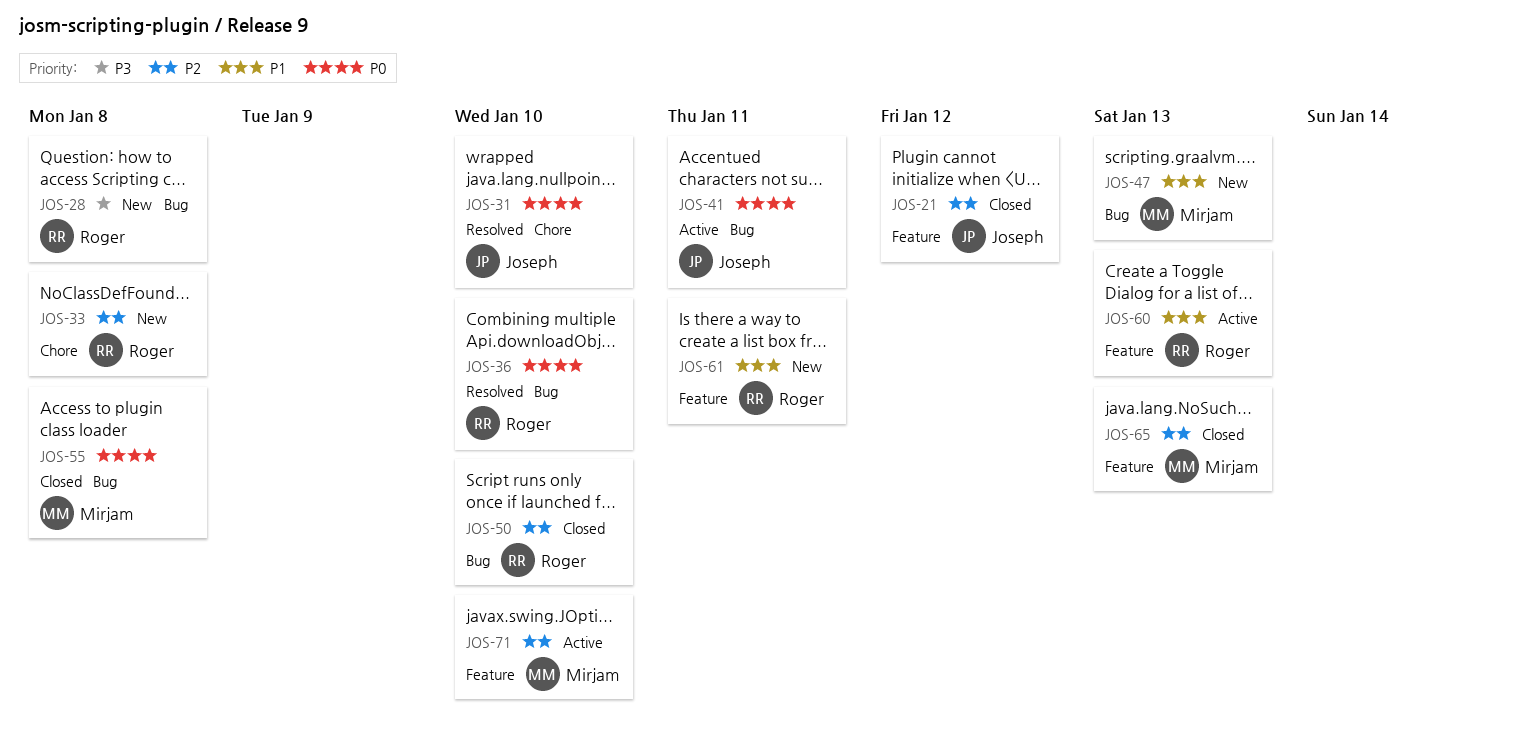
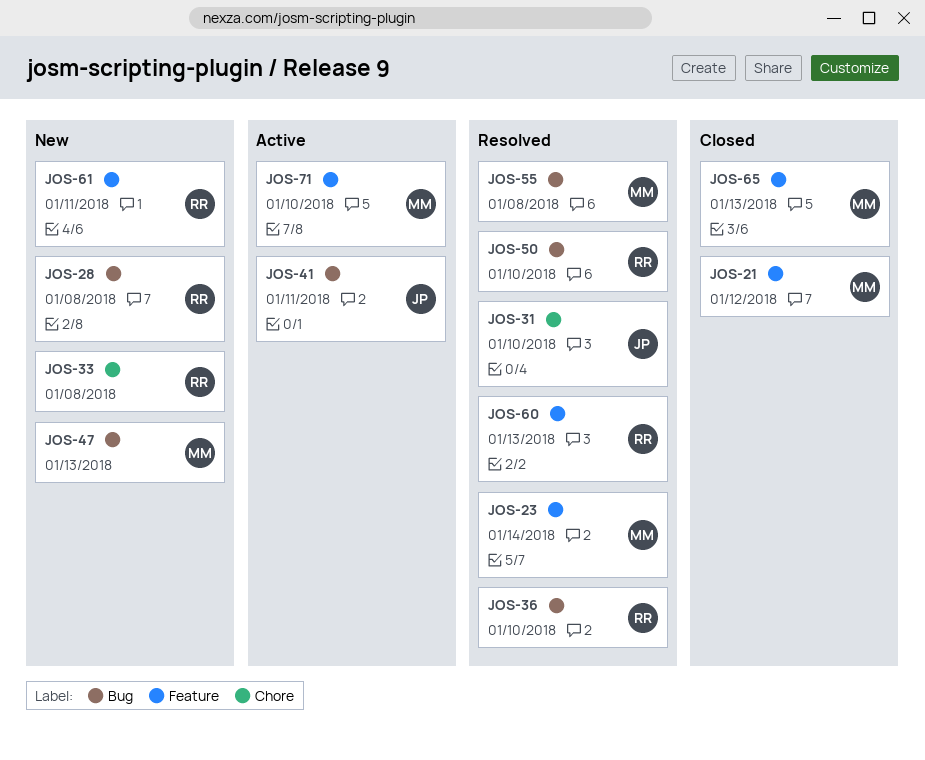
JOS-21, owner: Joseph -> Mirjam
JOS-23: none -> present
JOS-50, status: Closed -> Resolved
JOS-55, status: Closed -> Resolved
JOS-60, status: Active -> Resolved

